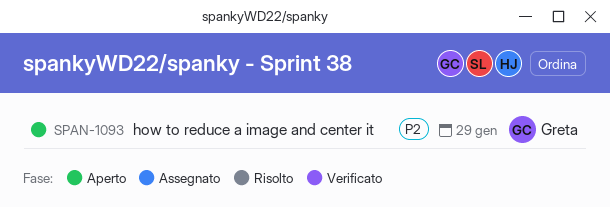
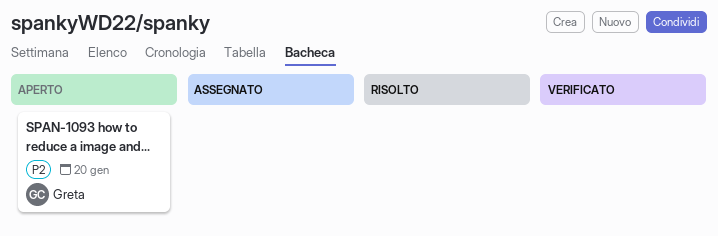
SPAN-1093, due: Jan 29 -> Jan 20

